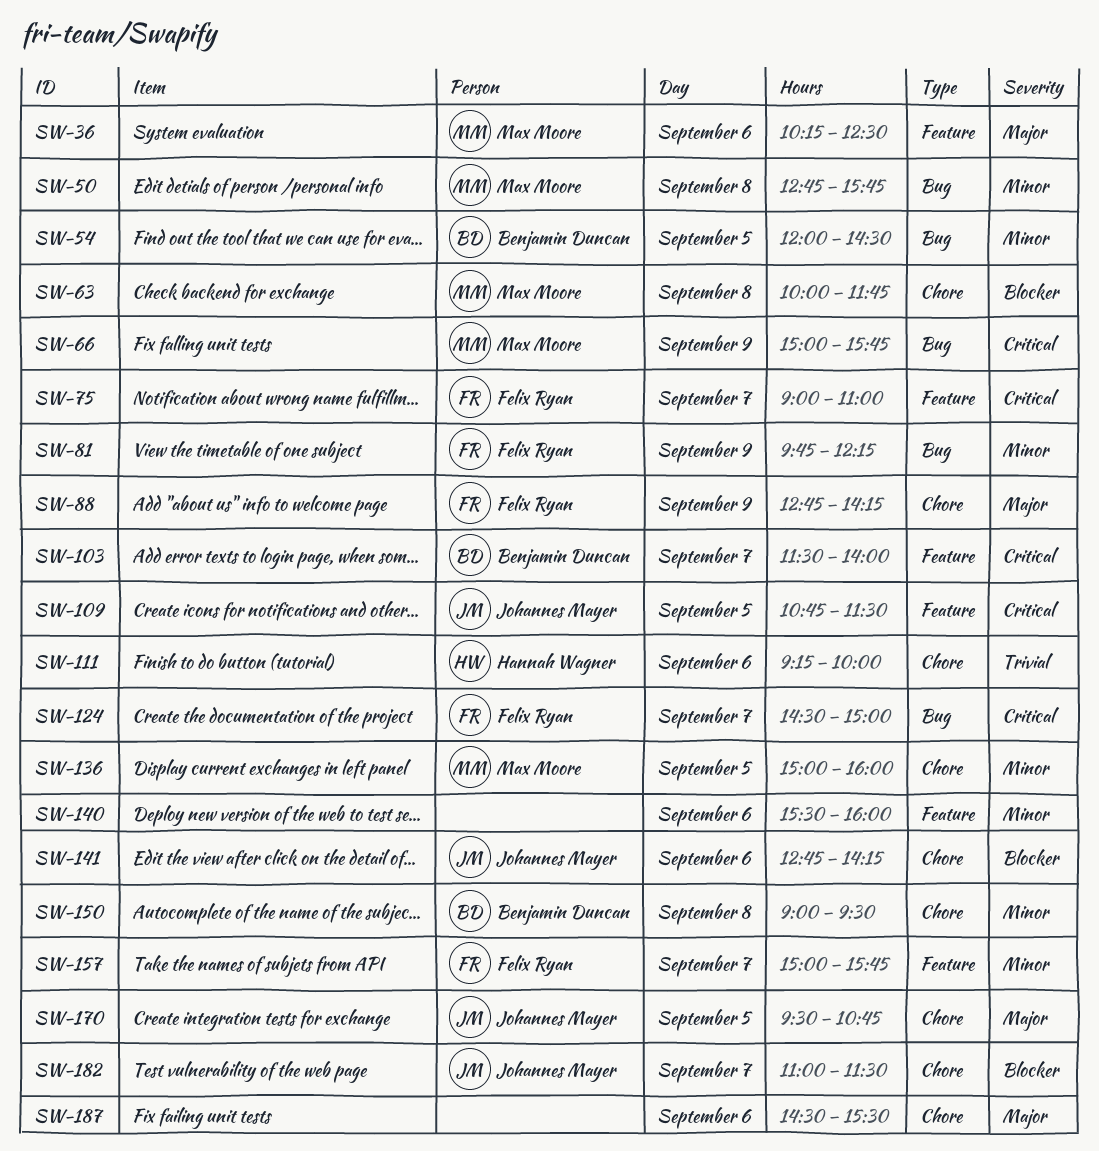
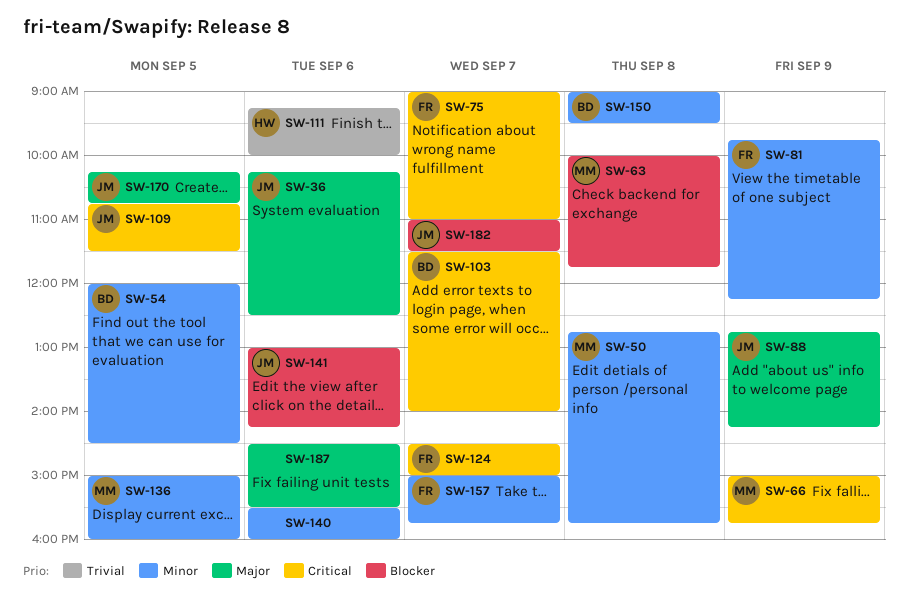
SW-36, owner: Max Moore -> Johannes Mayer
SW-88, owner: Felix Ryan -> Johannes Mayer
SW-141, begins: 12:45 -> 13:00
SW-170, begins: 09:30 -> 10:15

